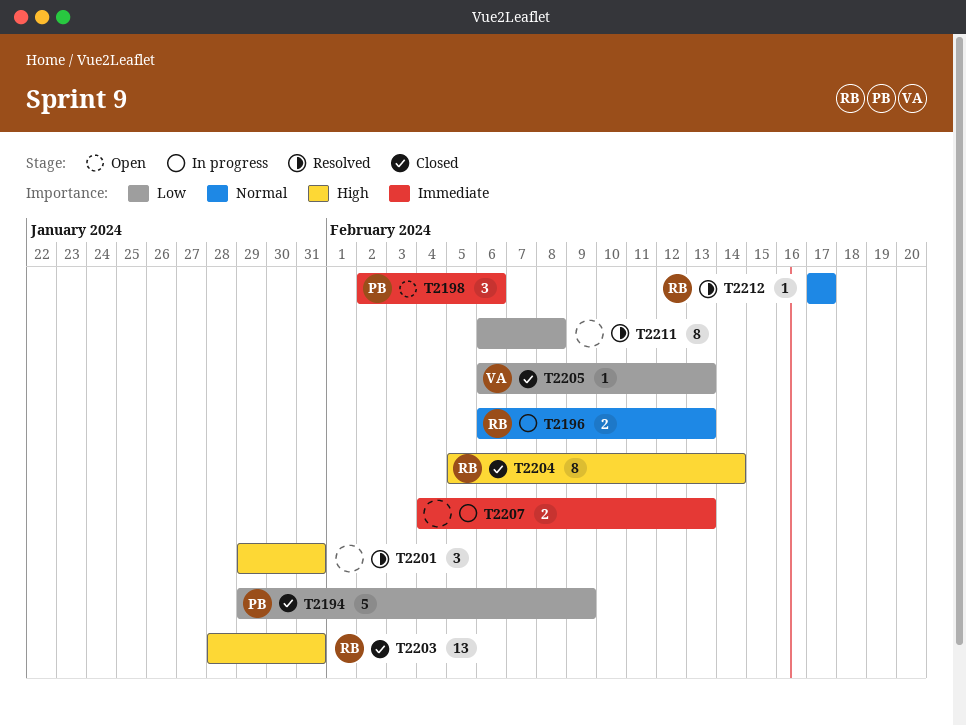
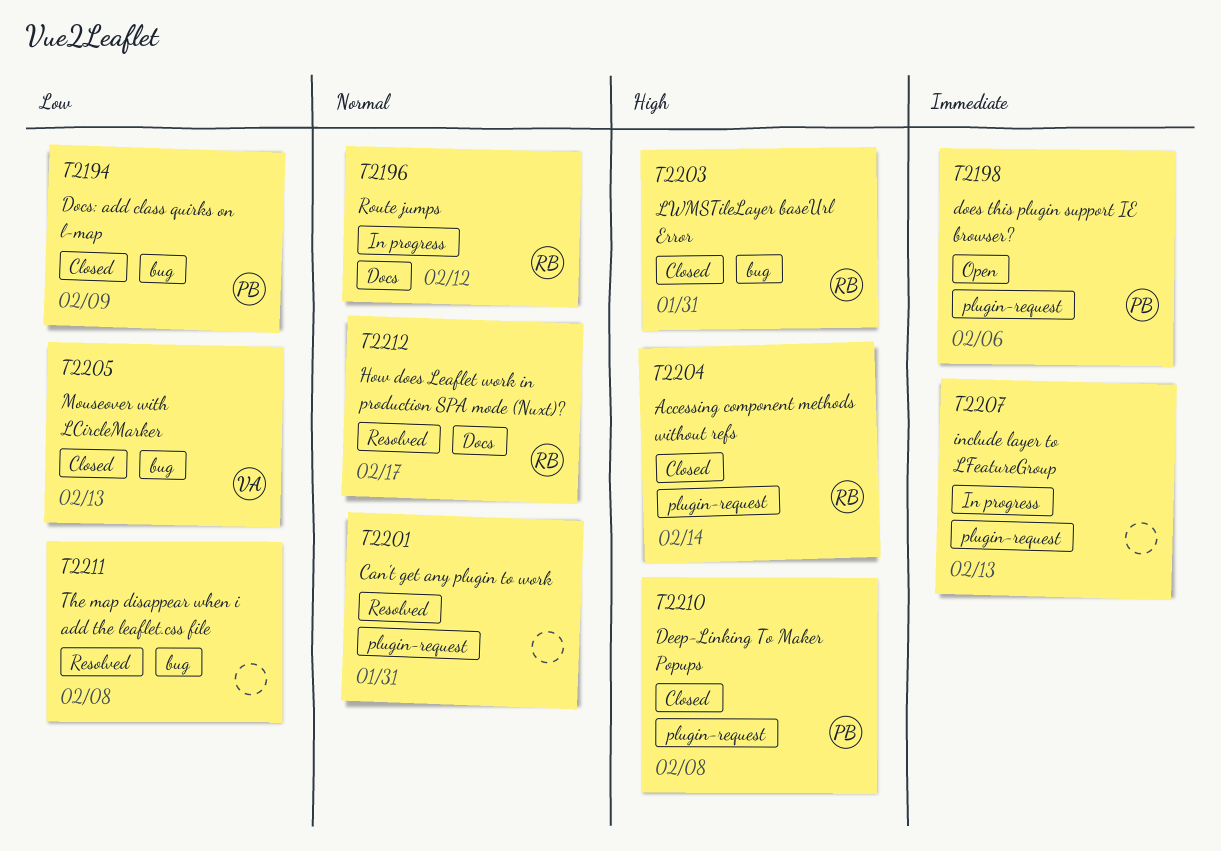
T2196, due: Feb 13 -> Feb 12
T2201, priority: High -> Normal
T2210: none -> present

